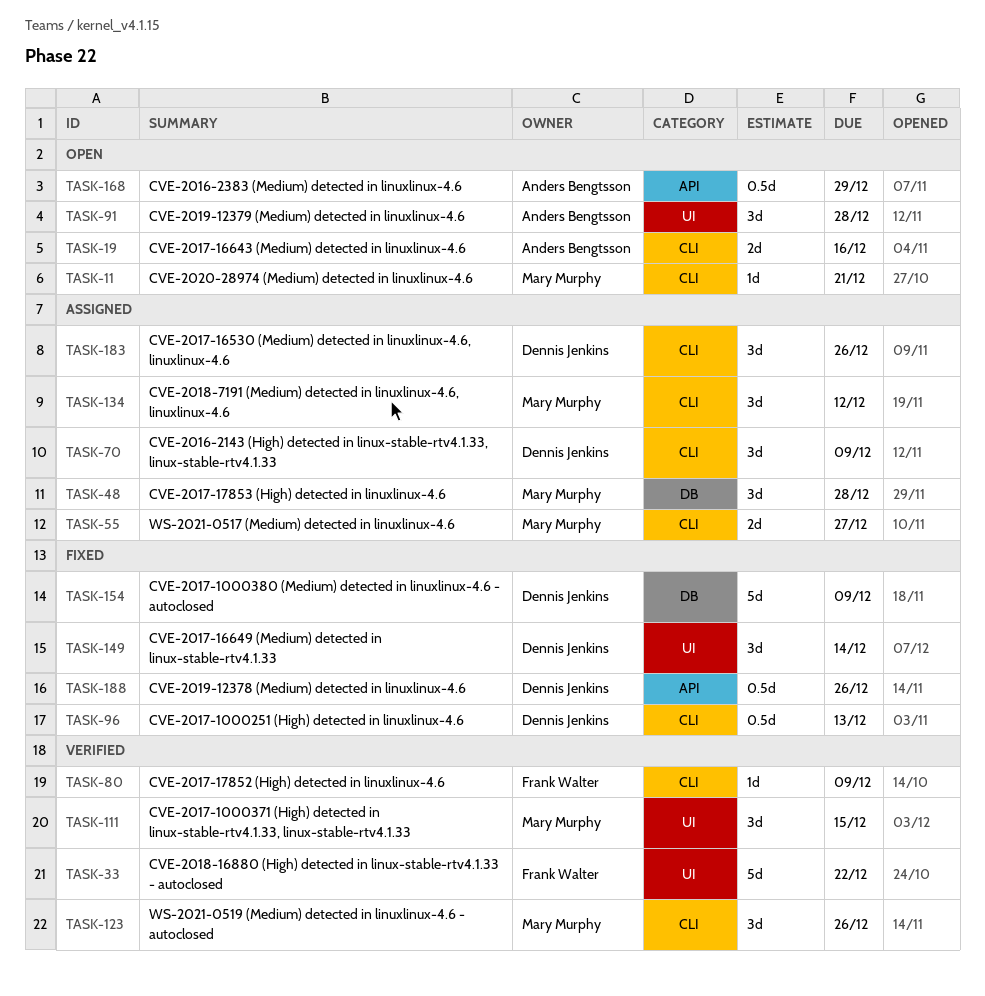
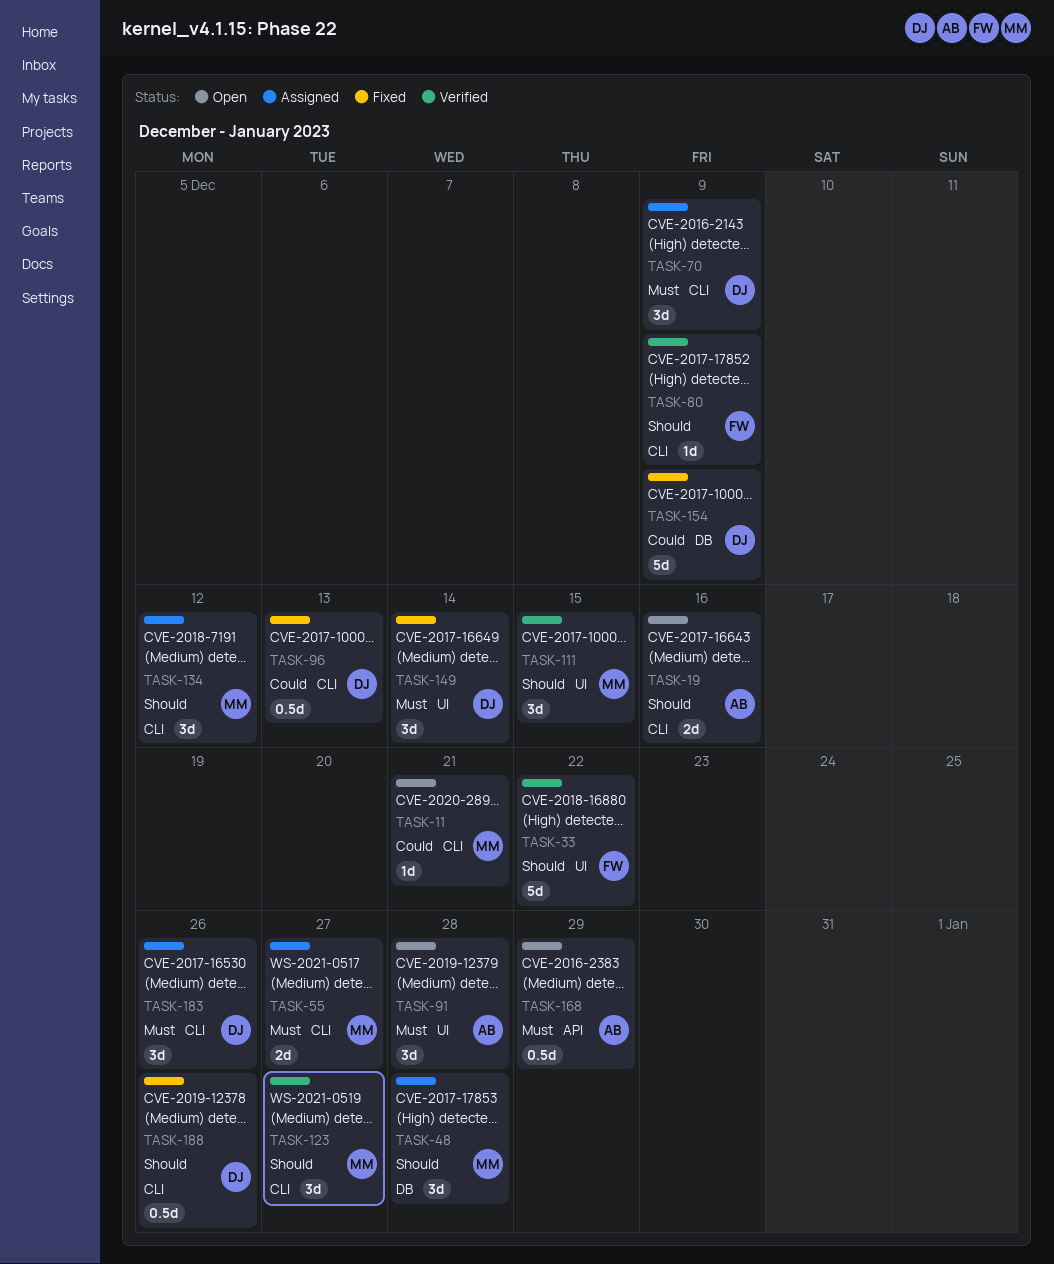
TASK-123, due: Dec 26 -> Dec 27
TASK-188, label: API -> CLI

